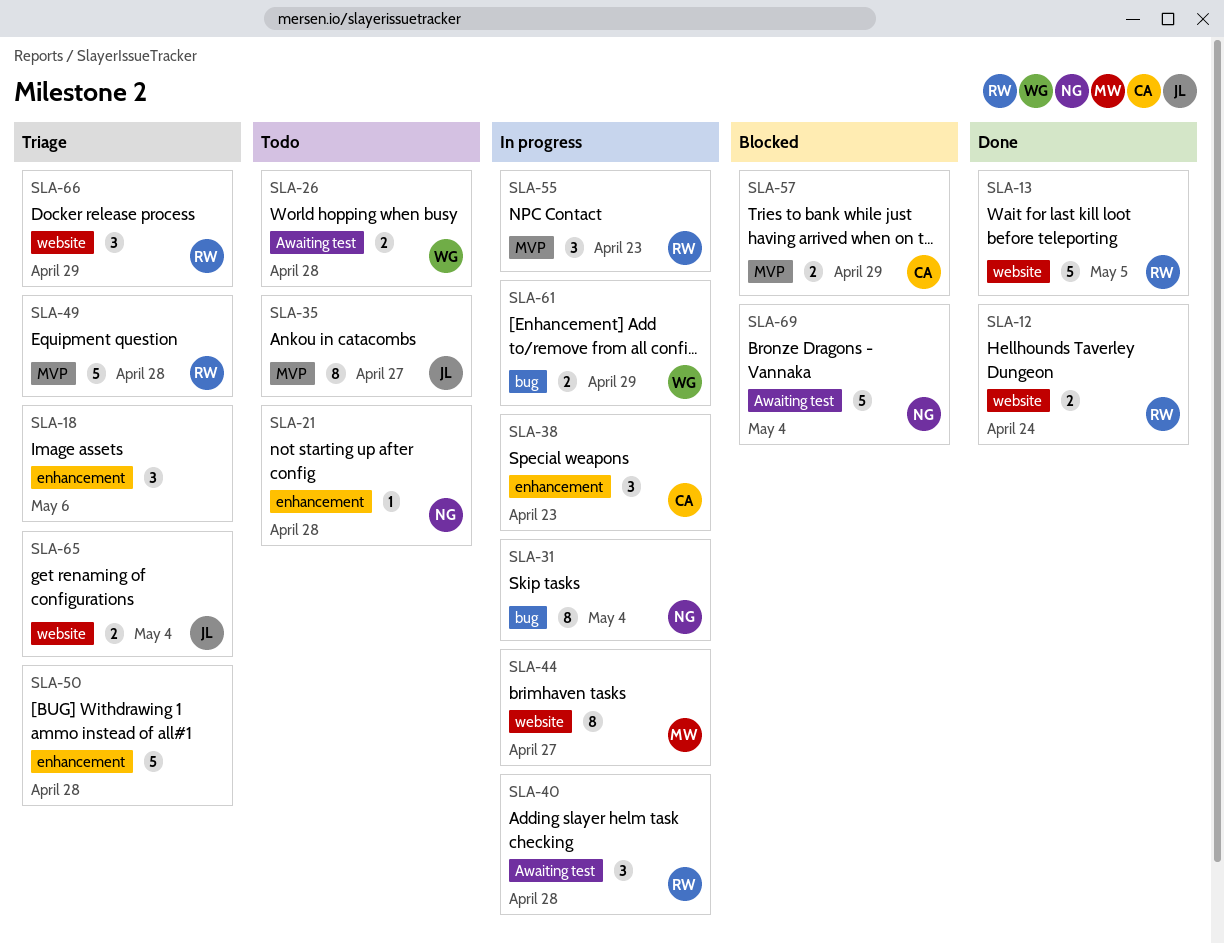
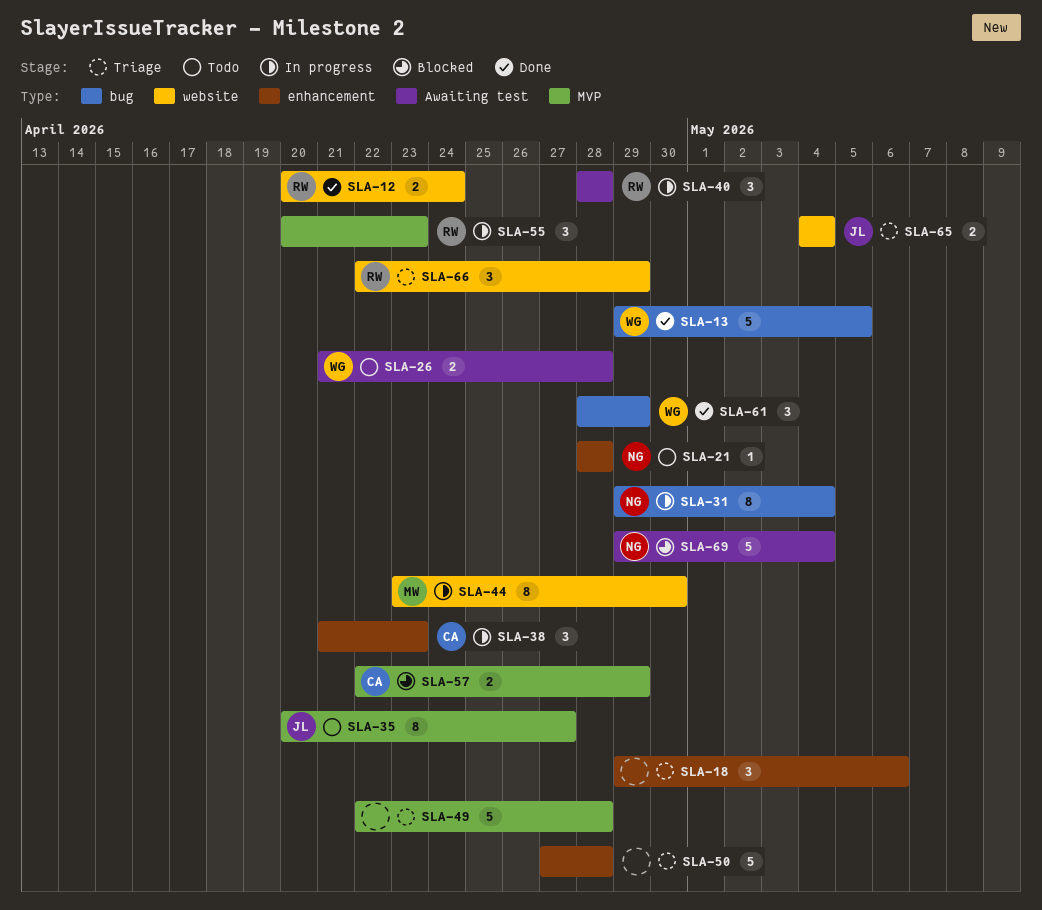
SLA-13, owner: RW -> WG
SLA-13, label: website -> bug
SLA-44, due: Apr 27 -> Apr 30
SLA-49, owner: RW -> none
SLA-61, status: In progress -> Done
SLA-61, estimate: 2 -> 3

